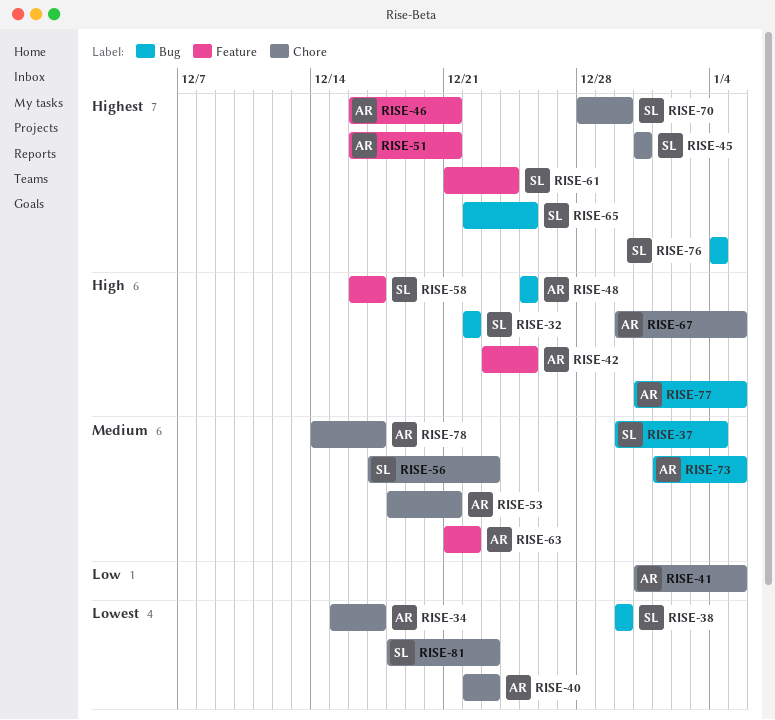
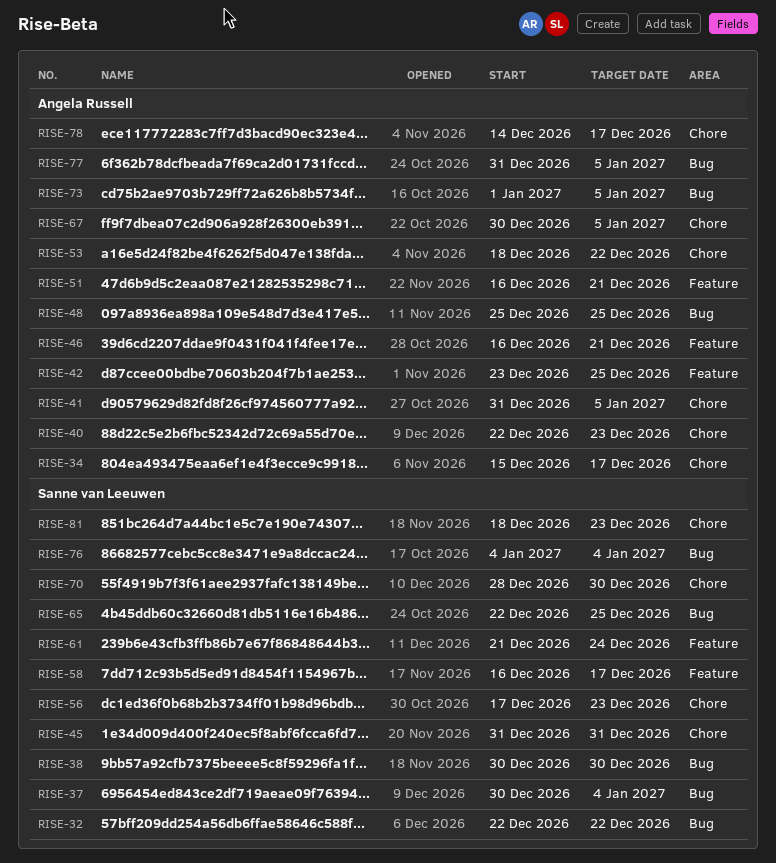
RISE-53, due: Dec 21 -> Dec 22
RISE-63: present -> none

